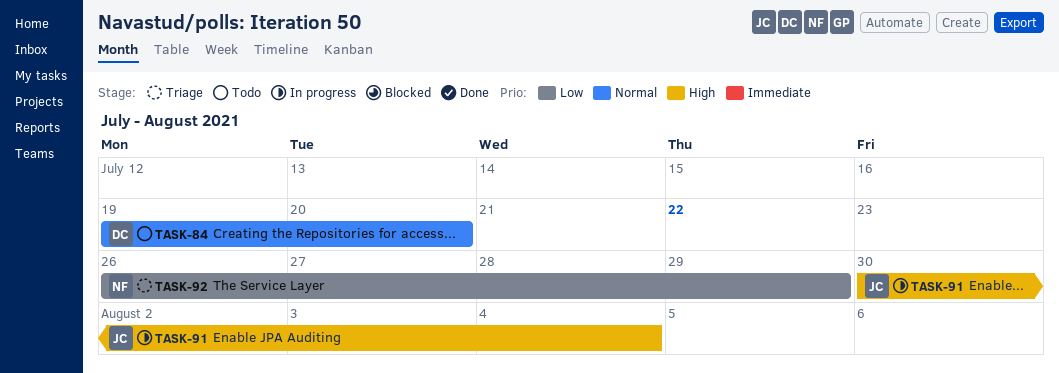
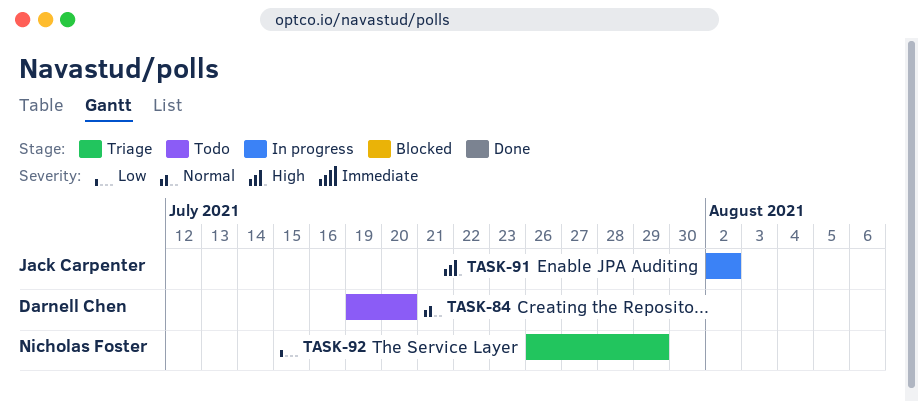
TASK-91, start: Jul 30 -> Aug 2
TASK-91, due: Aug 4 -> Aug 2

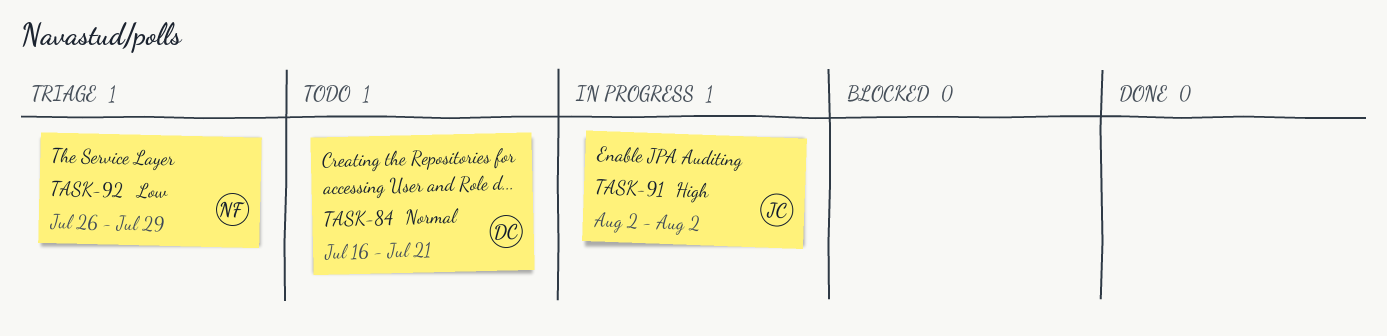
TASK-84, start: Jul 19 -> Jul 16
TASK-84, due: Jul 20 -> Jul 21

